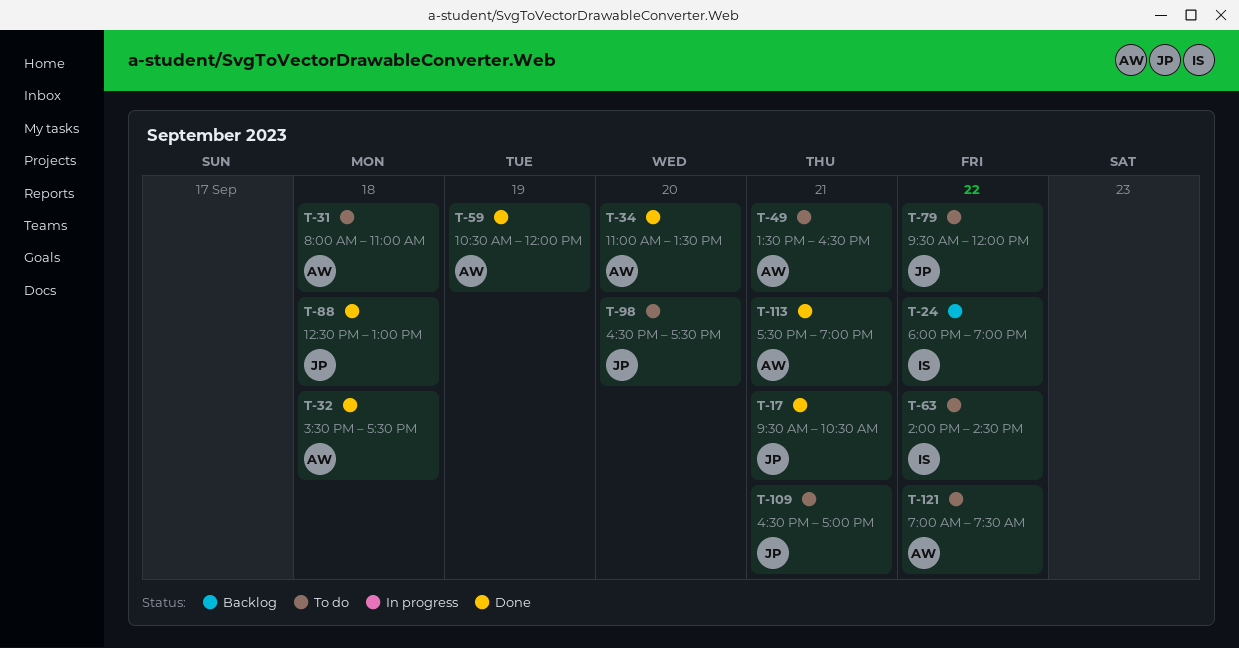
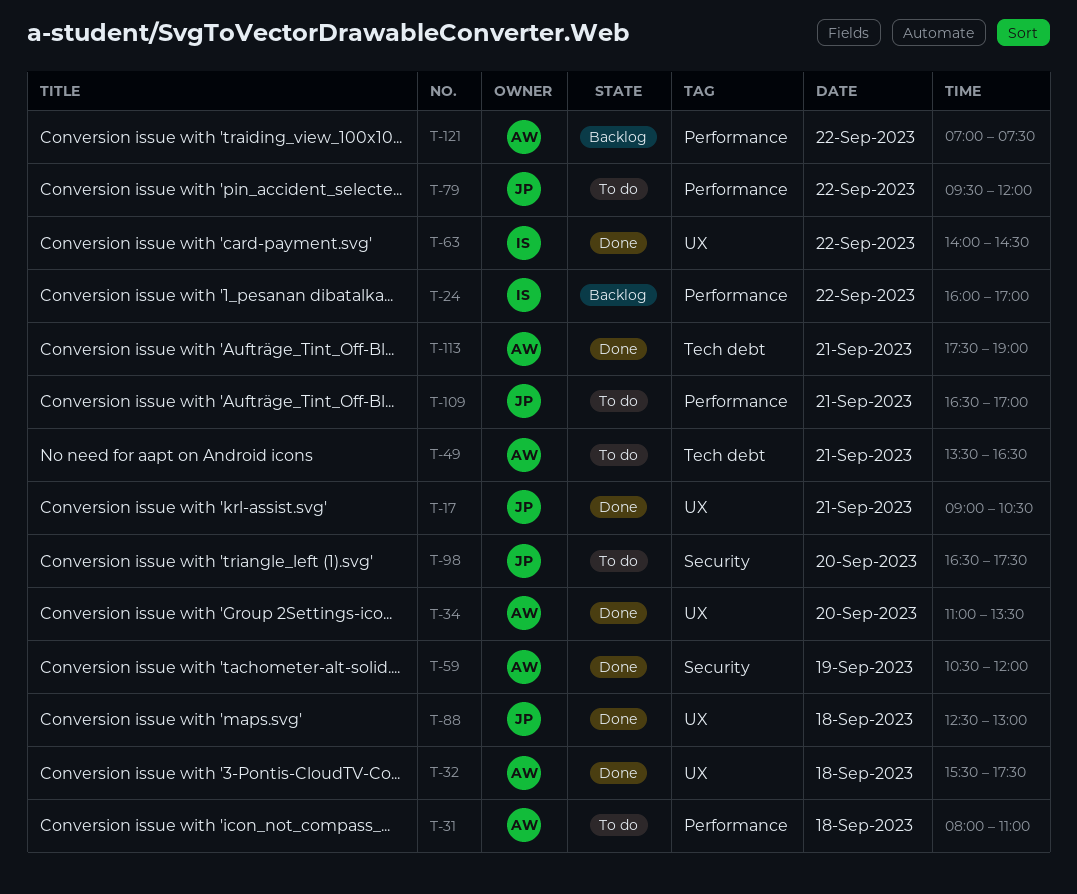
T-17, begins: 09:30 -> 09:00
T-24, begins: 18:00 -> 16:00
T-24, ends: 19:00 -> 17:00
T-63, status: To do -> Done
T-121, status: To do -> Backlog

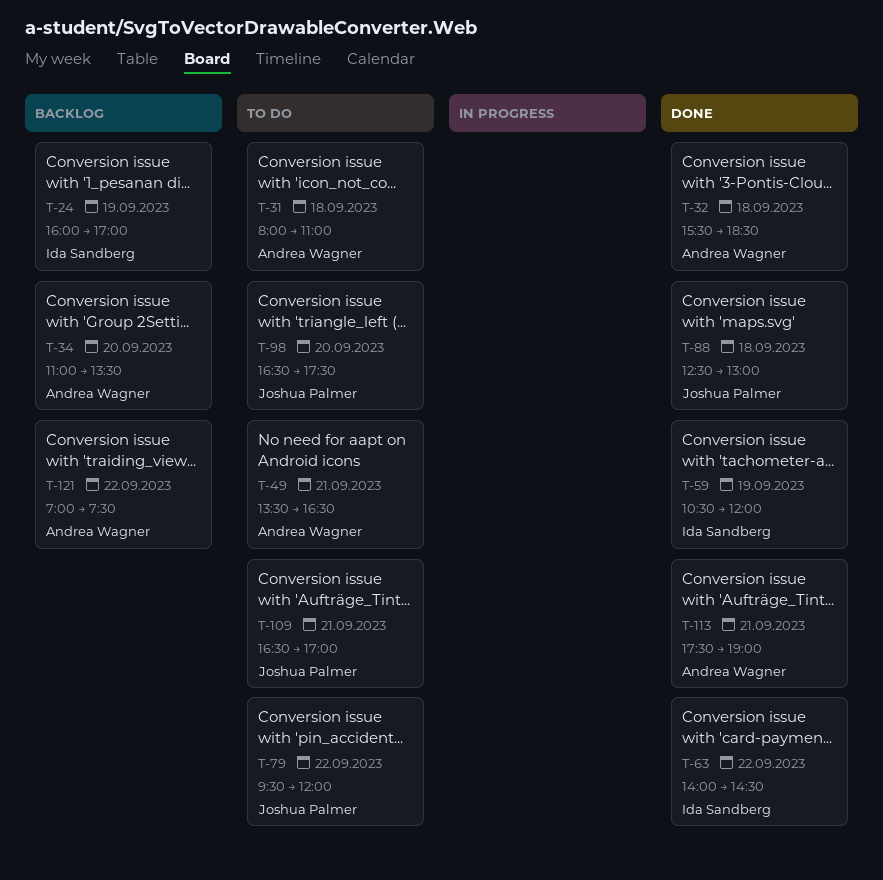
T-17: present -> none
T-24, day: Sep 22 -> Sep 19
T-32, ends: 17:30 -> 18:30
T-34, status: Done -> Backlog
T-59, owner: Andrea Wagner -> Ida Sandberg

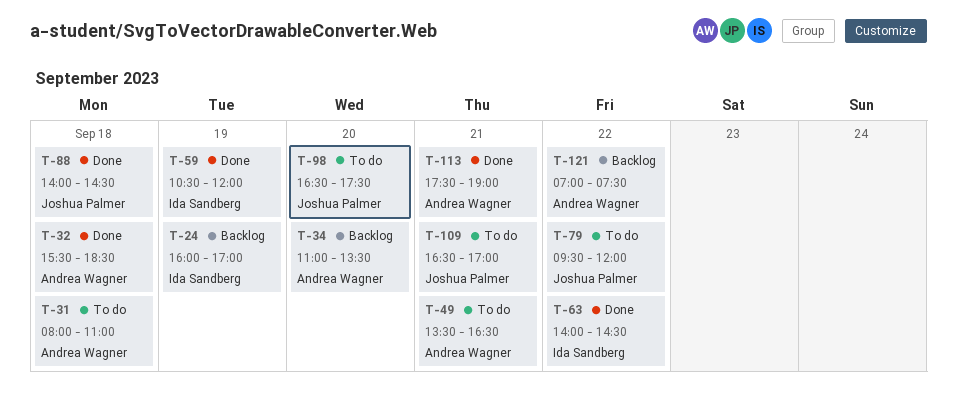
T-88, begins: 12:30 -> 14:00
T-88, ends: 13:00 -> 14:30

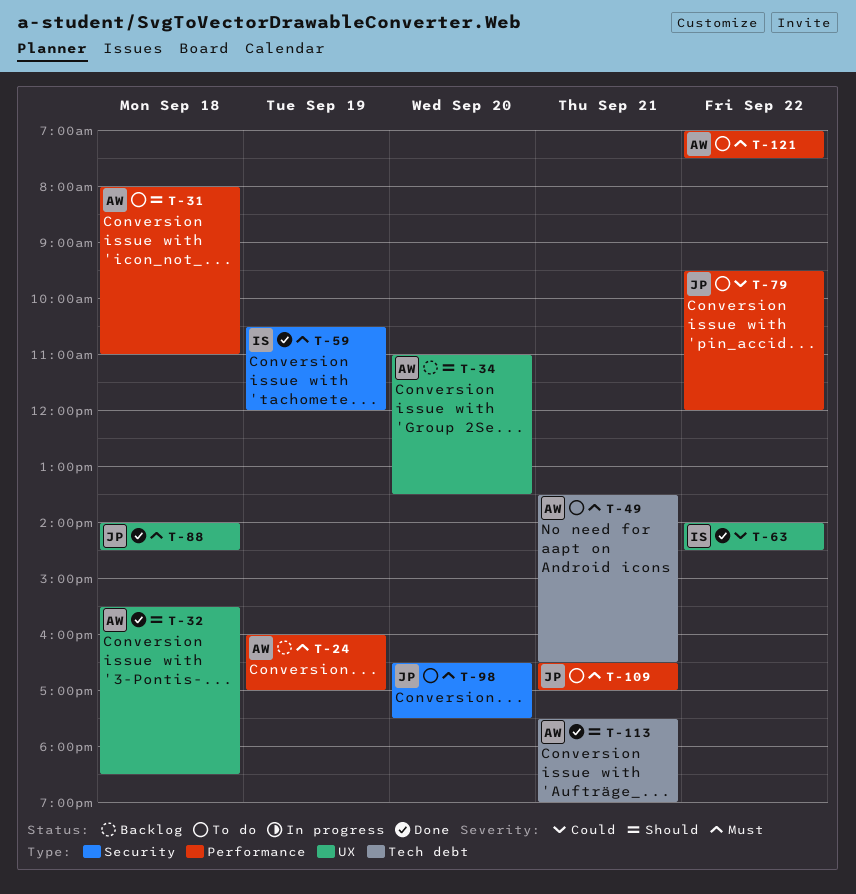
T-24, owner: Ida Sandberg -> Andrea Wagner
T-121, status: Backlog -> To do

